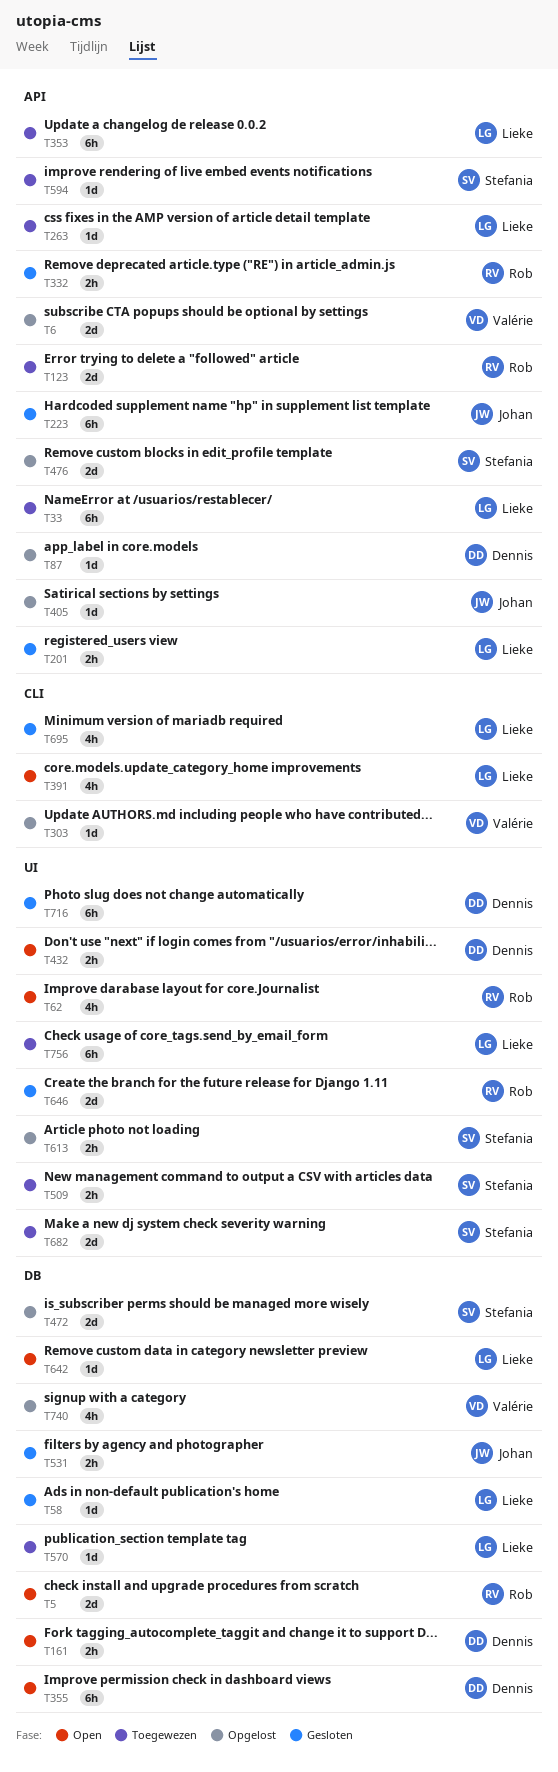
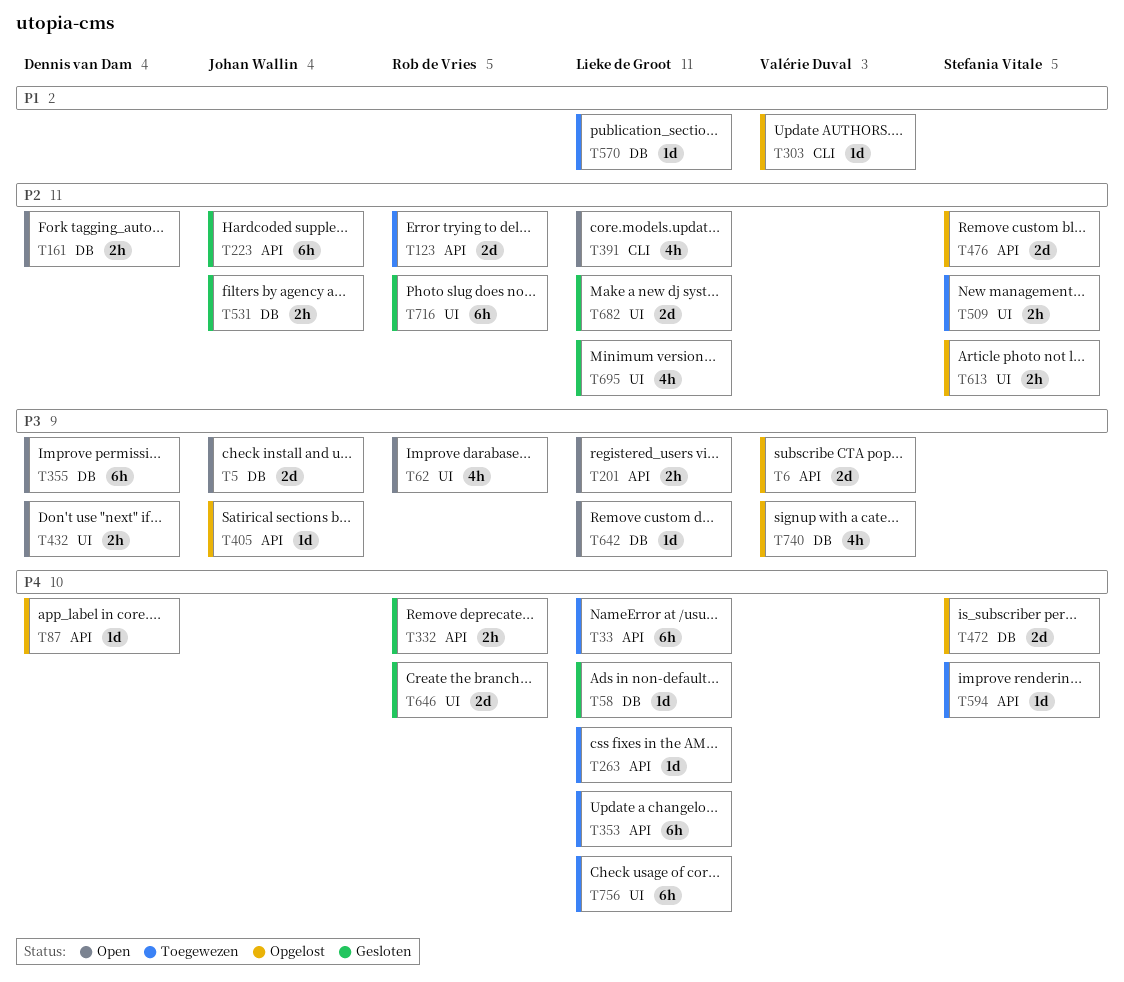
T5, owner: Rob de Vries -> Johan Wallin
T201, status: Gesloten -> Open
T682, status: Toegewezen -> Gesloten
T682, owner: Stefania Vitale -> Lieke de Groot
T695, label: CLI -> UI
T716, owner: Dennis van Dam -> Rob de Vries

